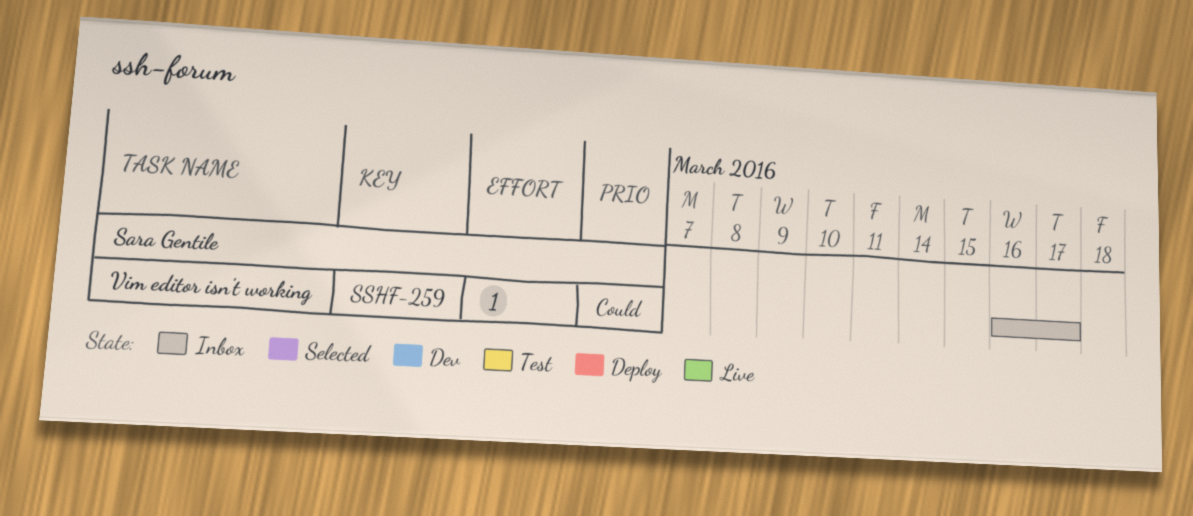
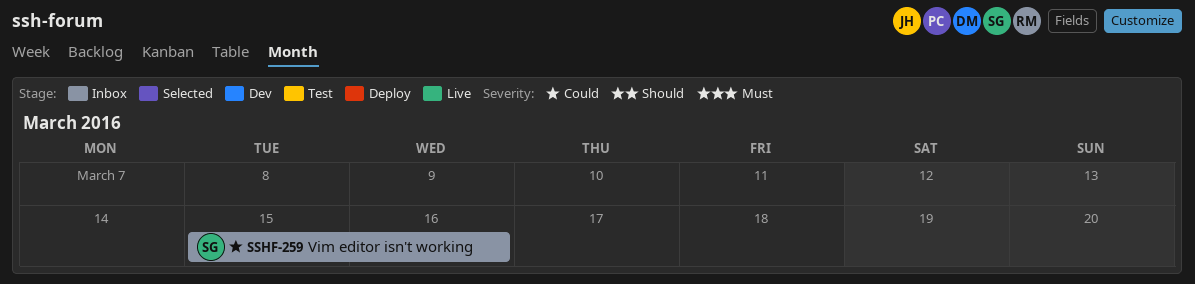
SSHF-259, start: Mar 16 -> Mar 15
SSHF-259, due: Mar 17 -> Mar 16

